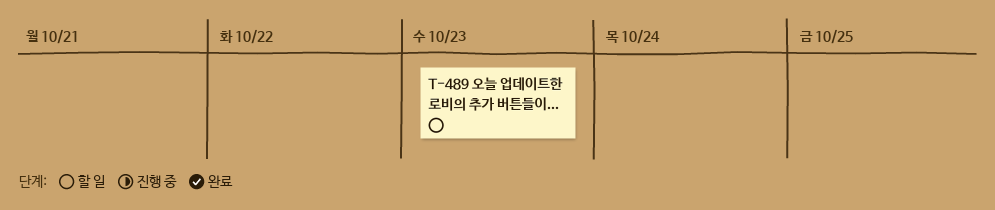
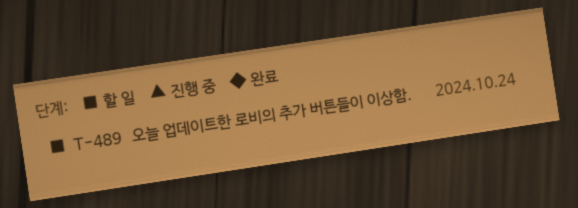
T-489, due: Oct 23 -> Oct 24

